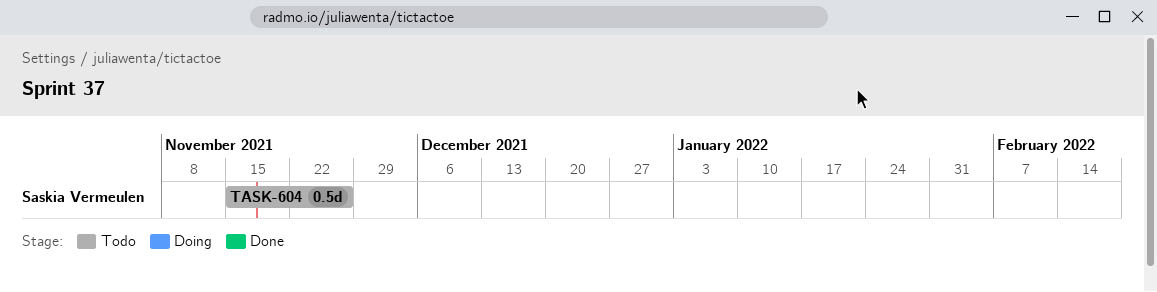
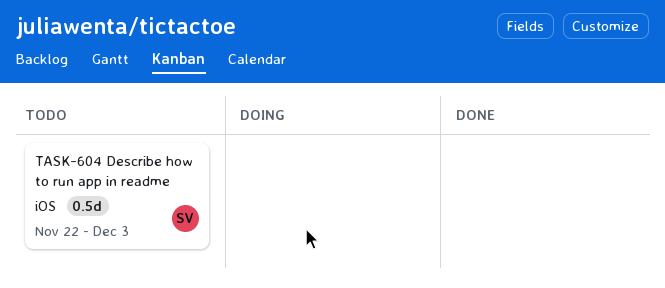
TASK-604, start: Nov 15 -> Nov 22
TASK-604, due: Nov 26 -> Dec 3

